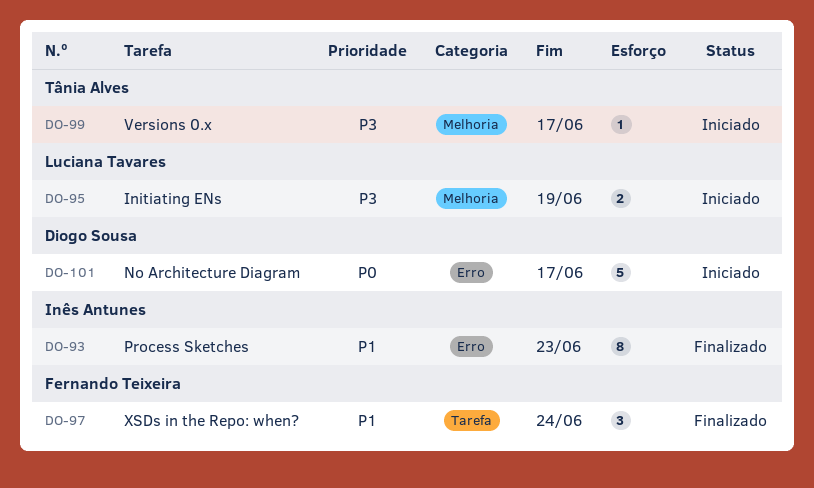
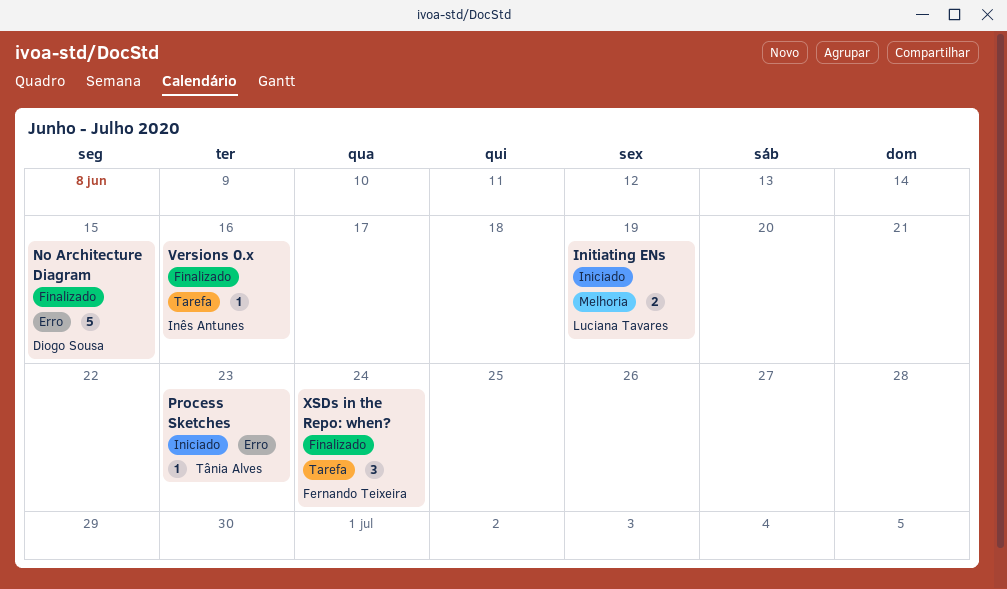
No Architecture Diagram, status: Iniciado -> Finalizado
No Architecture Diagram, due: Jun 17 -> Jun 15
Process Sketches, status: Finalizado -> Iniciado
Process Sketches, owner: Inês Antunes -> Tânia Alves
Process Sketches, estimate: 8 -> 1
Versions 0.x, status: Iniciado -> Finalizado
Versions 0.x, owner: Tânia Alves -> Inês Antunes
Versions 0.x, label: Melhoria -> Tarefa
Versions 0.x, due: Jun 17 -> Jun 16

